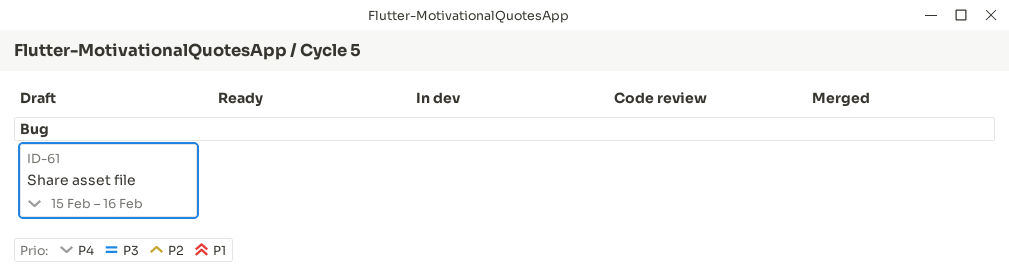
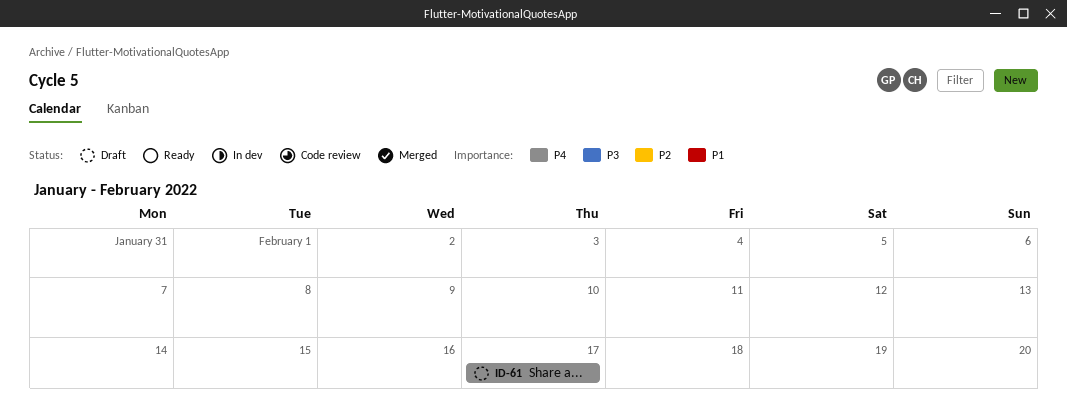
ID-61, start: Feb 15 -> Feb 17
ID-61, due: Feb 16 -> Feb 17

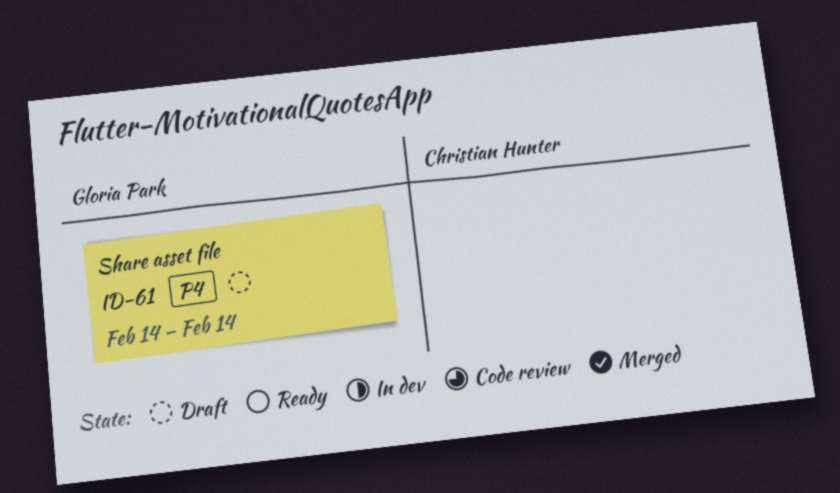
ID-61, start: Feb 17 -> Feb 14
ID-61, due: Feb 17 -> Feb 14

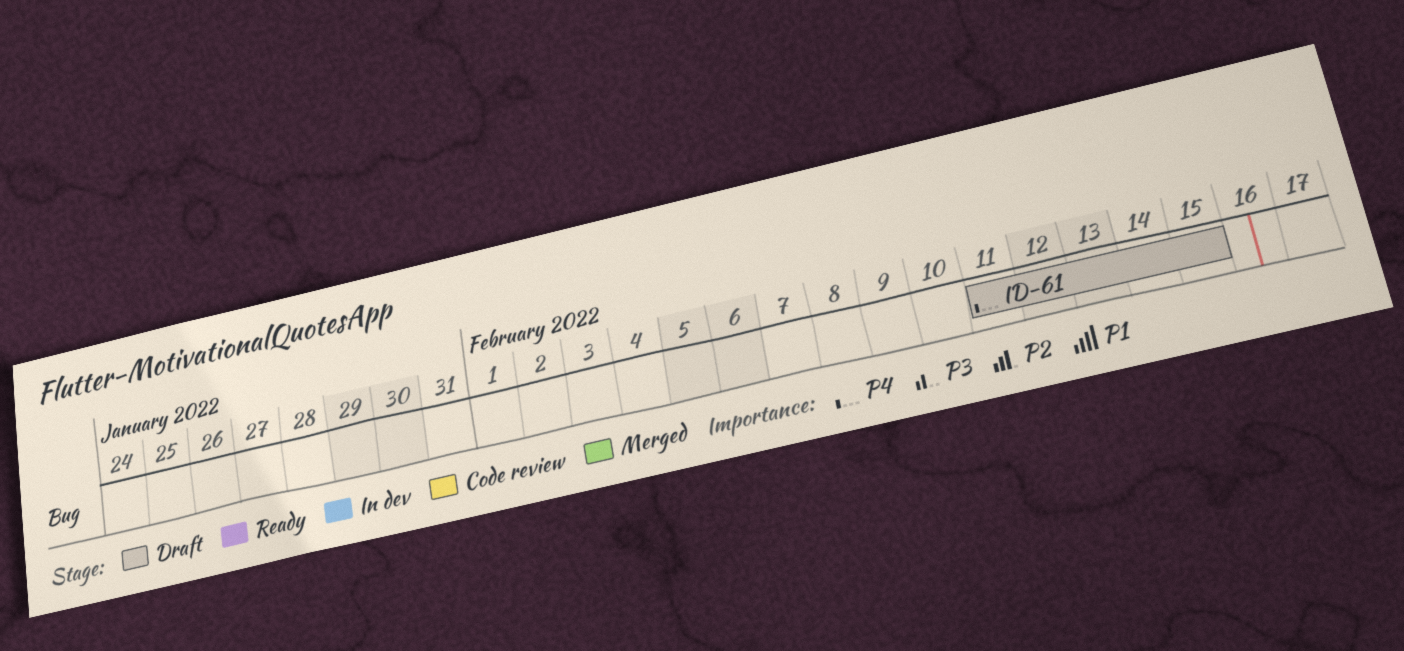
ID-61, start: Feb 14 -> Feb 11
ID-61, due: Feb 14 -> Feb 15

